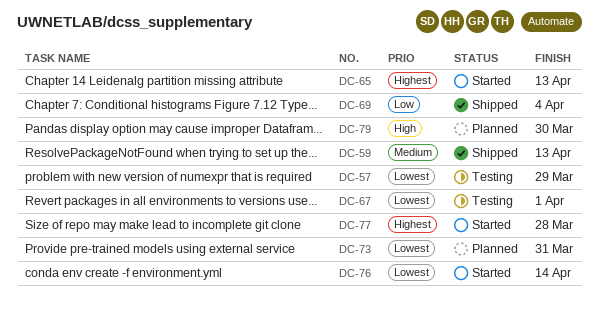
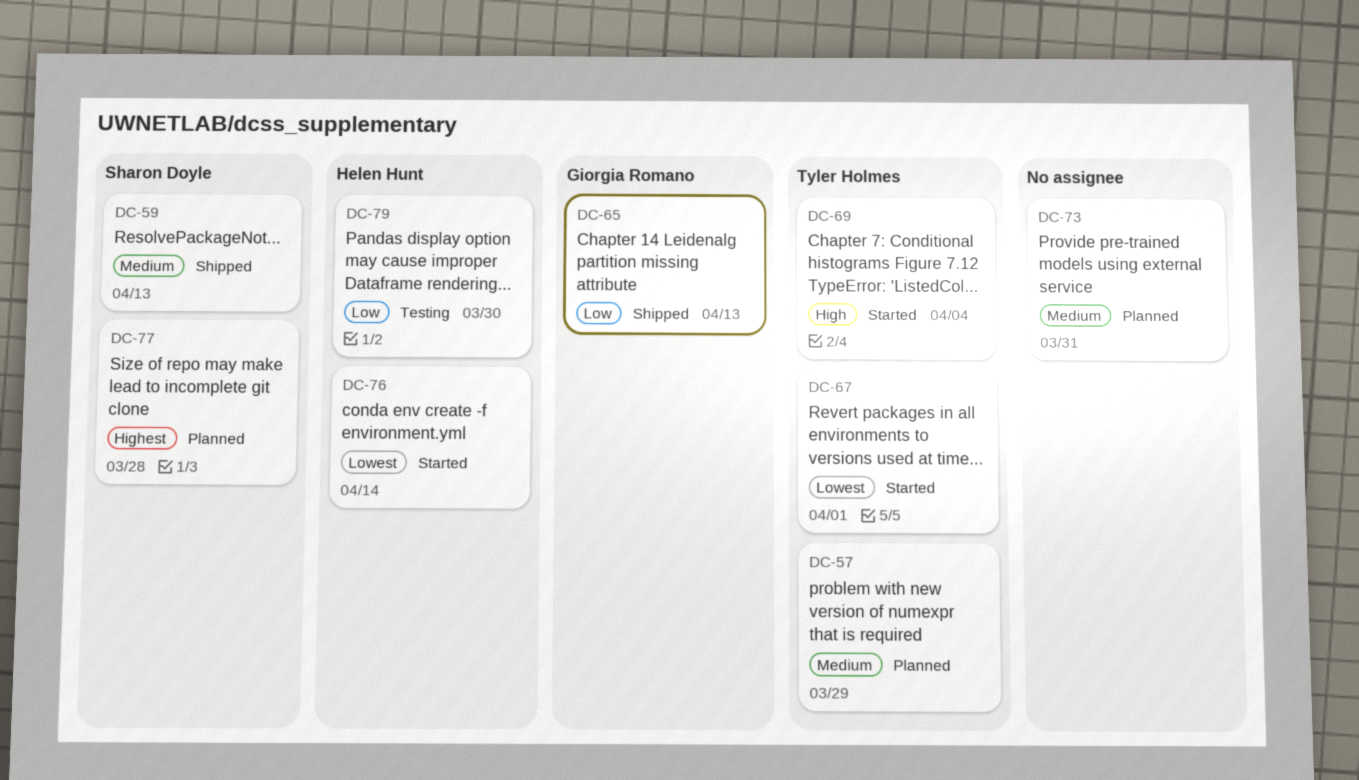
DC-57, status: Testing -> Planned
DC-57, priority: Lowest -> Medium
DC-65, status: Started -> Shipped
DC-65, priority: Highest -> Low
DC-67, status: Testing -> Started
DC-69, status: Shipped -> Started
DC-69, priority: Low -> High
DC-73, priority: Lowest -> Medium
DC-77, status: Started -> Planned
DC-79, status: Planned -> Testing
DC-79, priority: High -> Low

